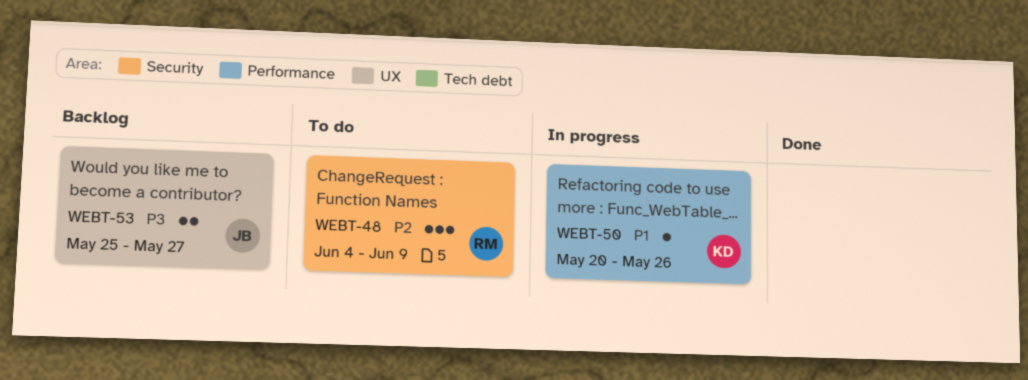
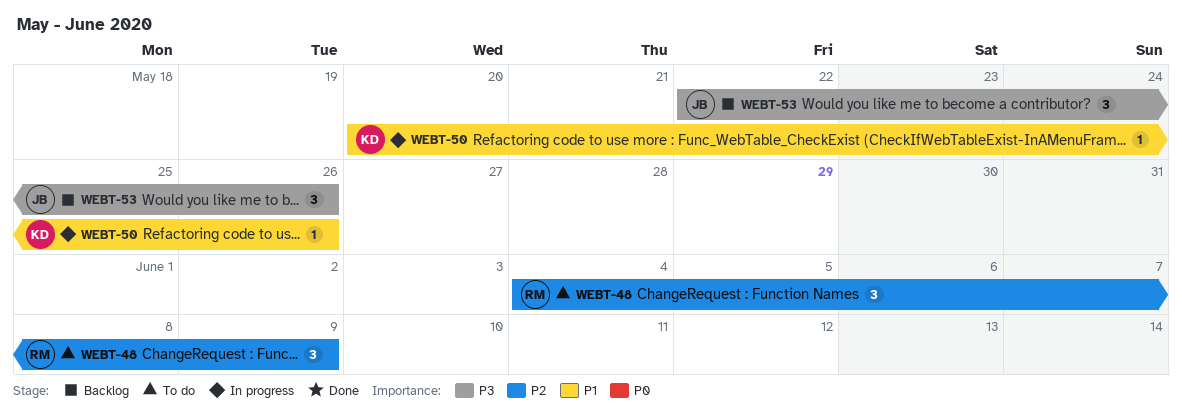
WEBT-53, estimate: 2 -> 3
WEBT-53, start: May 25 -> May 22
WEBT-53, due: May 27 -> May 26

